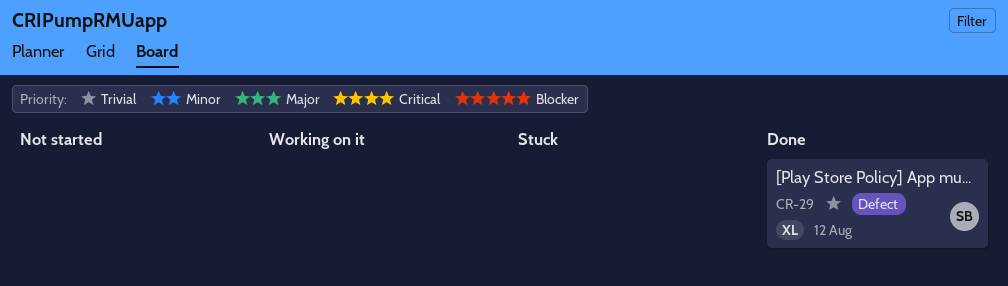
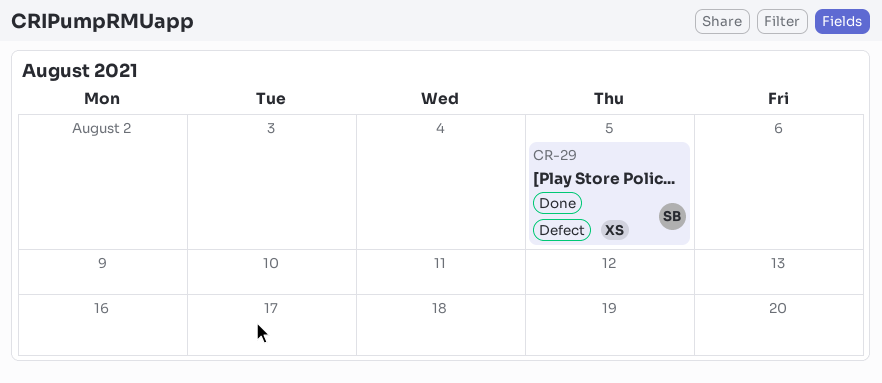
CR-29, estimate: XL -> XS
CR-29, due: Aug 12 -> Aug 5

